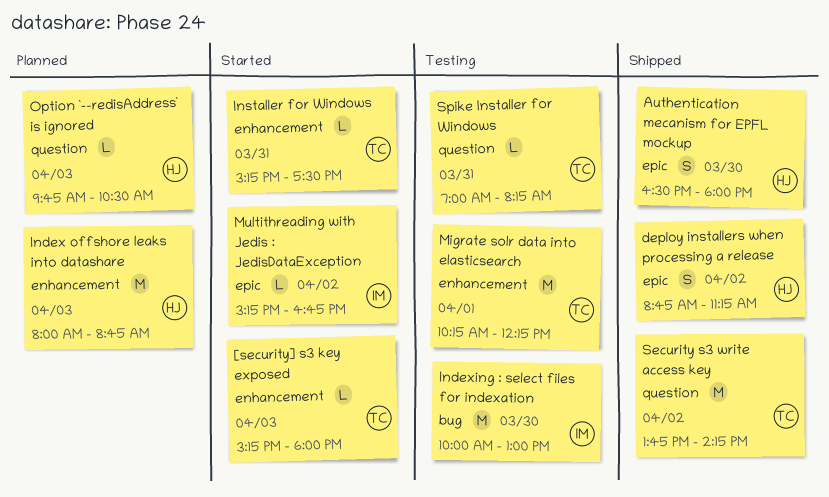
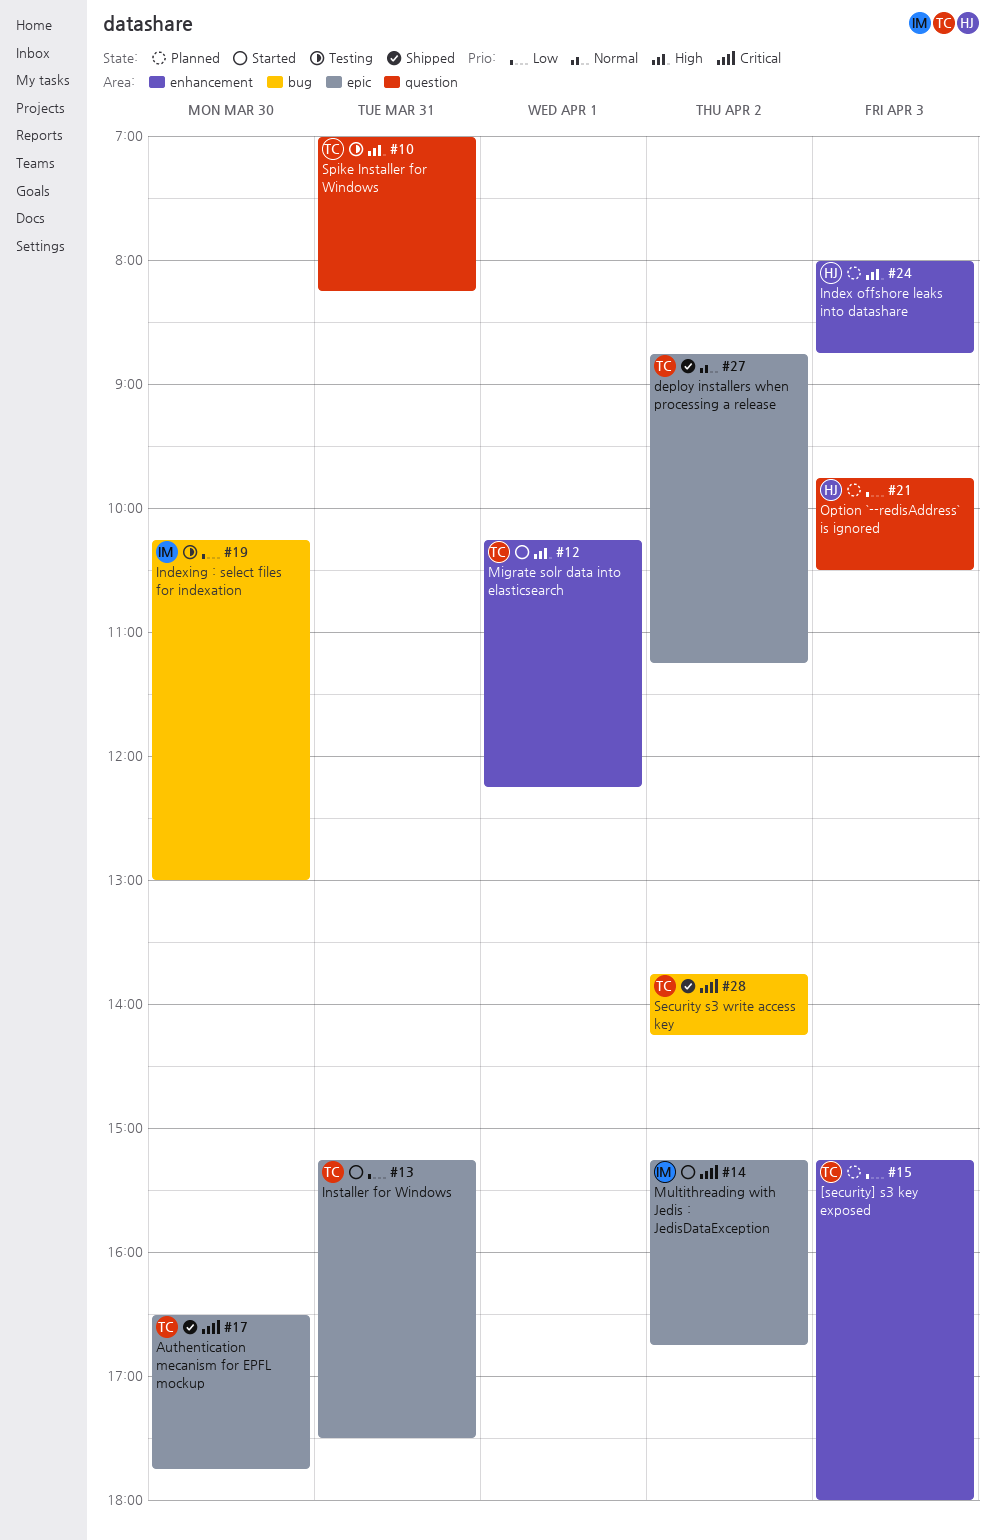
[security] s3 key exposed, status: Started -> Planned
Authentication mecanism for EPFL mockup, owner: HJ -> TC
Authentication mecanism for EPFL mockup, ends: 18:00 -> 17:45
deploy installers when processing a release, owner: HJ -> TC
Indexing : select files for indexation, begins: 10:00 -> 10:15
Installer for Windows, label: enhancement -> epic
Migrate solr data into elasticsearch, status: Testing -> Started
Security s3 write access key, label: question -> bug

